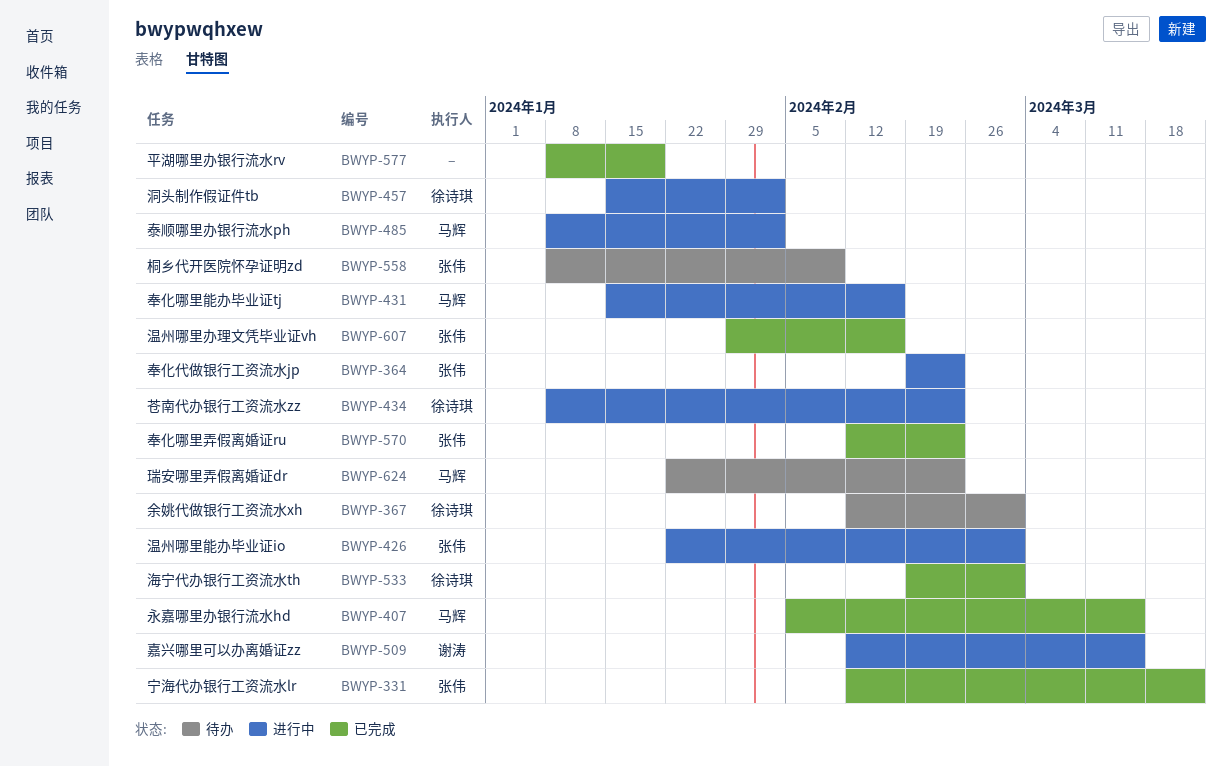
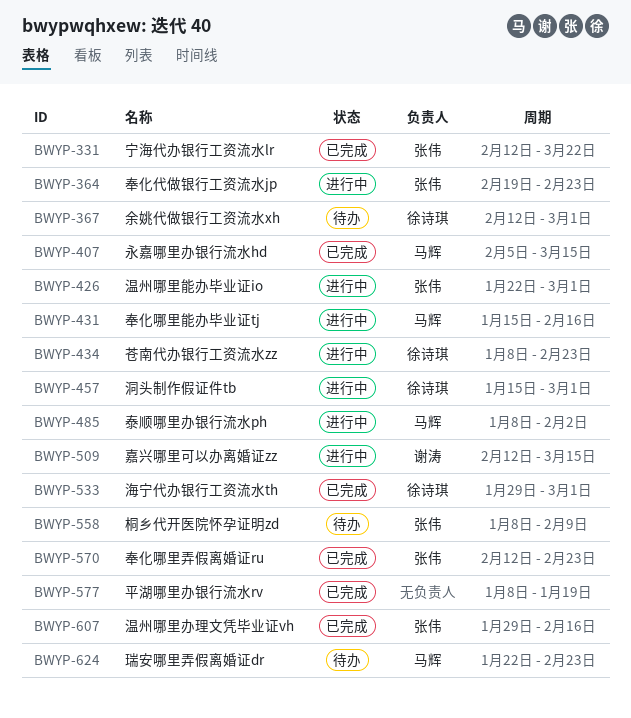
BWYP-457, due: Feb 2 -> Mar 1
BWYP-533, start: Feb 19 -> Jan 29

